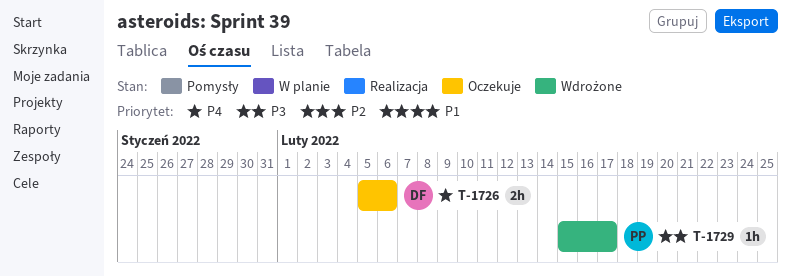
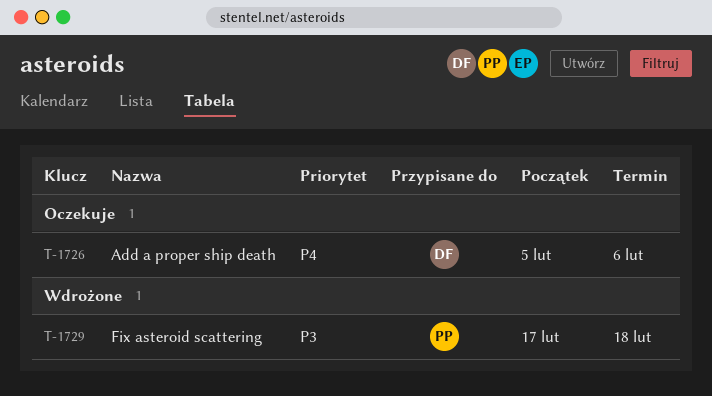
T-1729, start: Feb 15 -> Feb 17
T-1729, due: Feb 17 -> Feb 18

